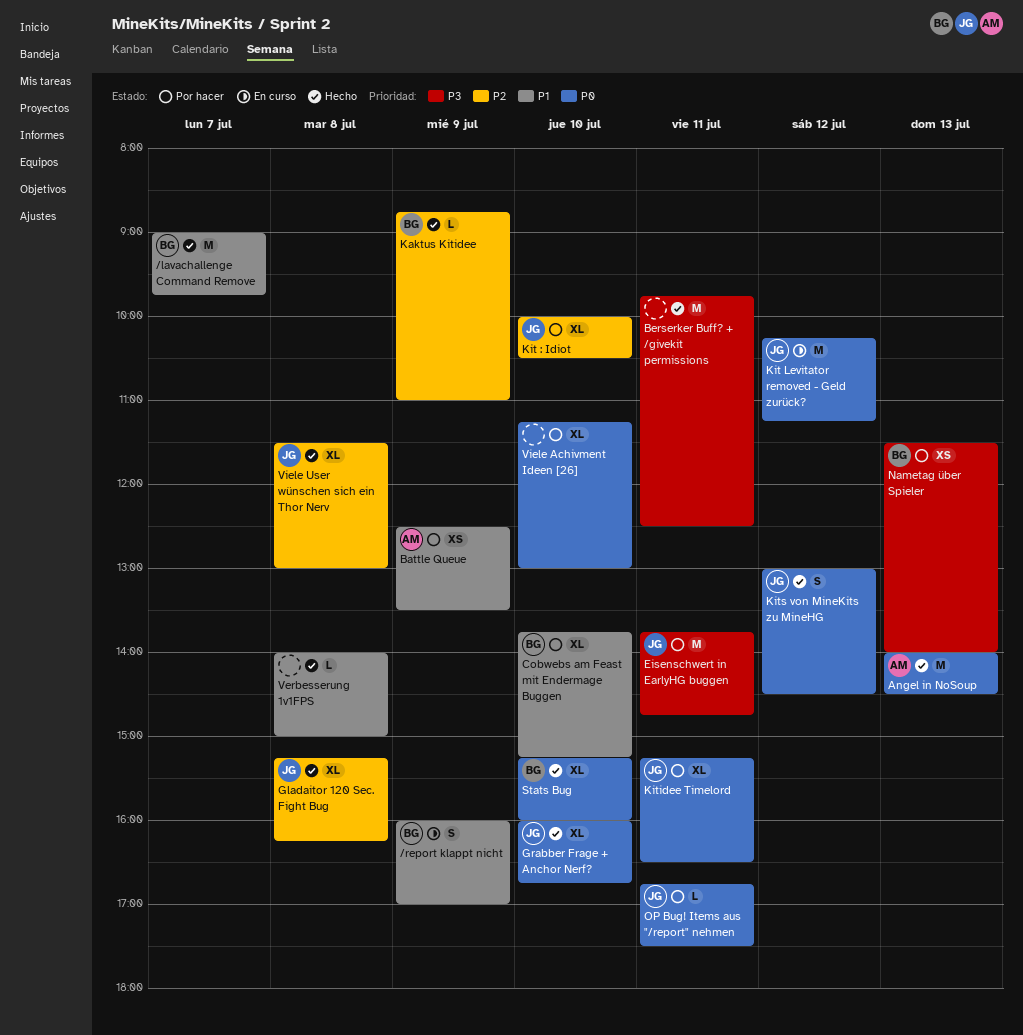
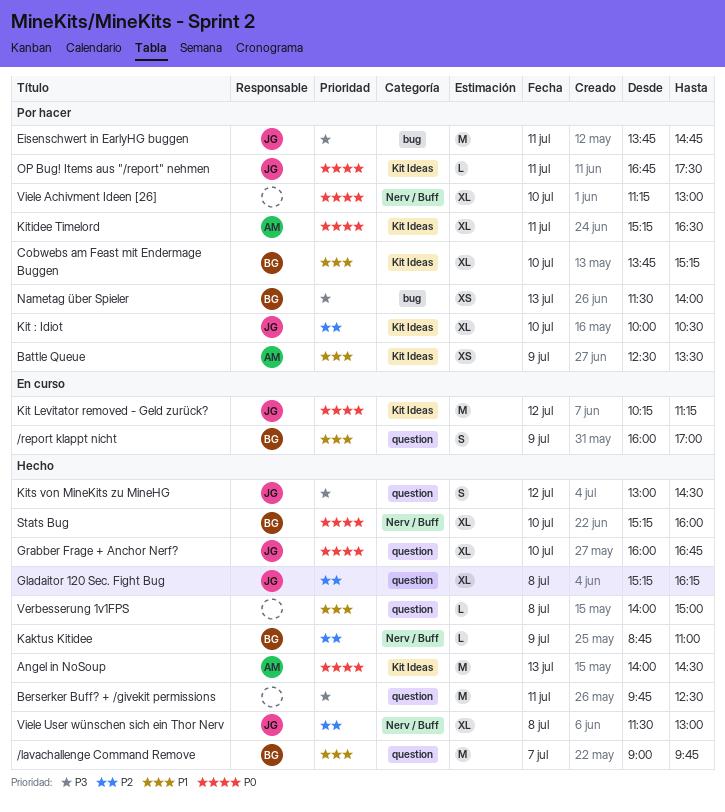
Kitidee Timelord, owner: JG -> AM
Kits von MineKits zu MineHG, priority: P0 -> P3

